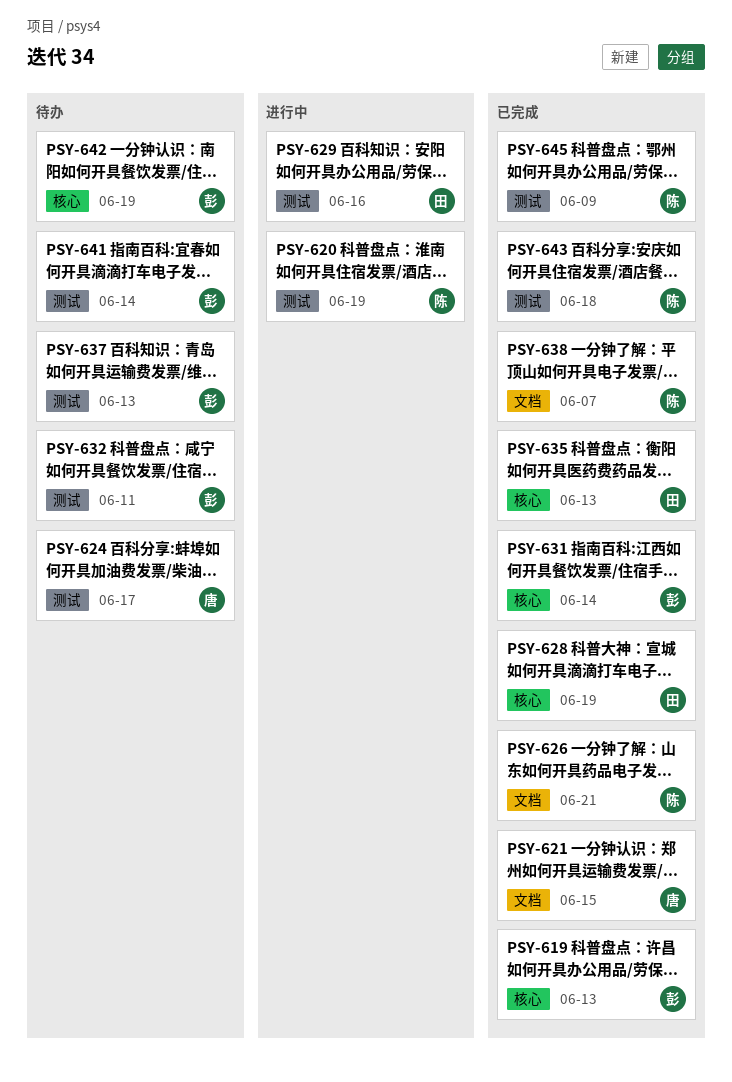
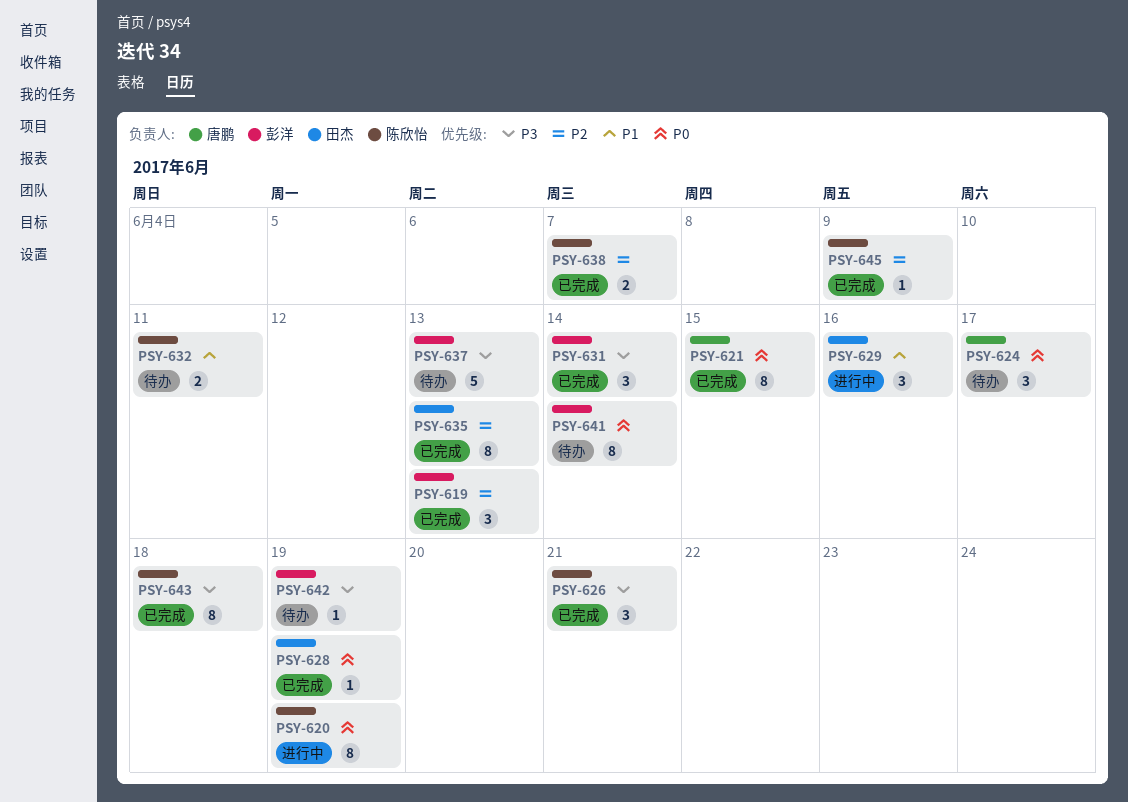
PSY-632, owner: 彭洋 -> 陈欣怡

